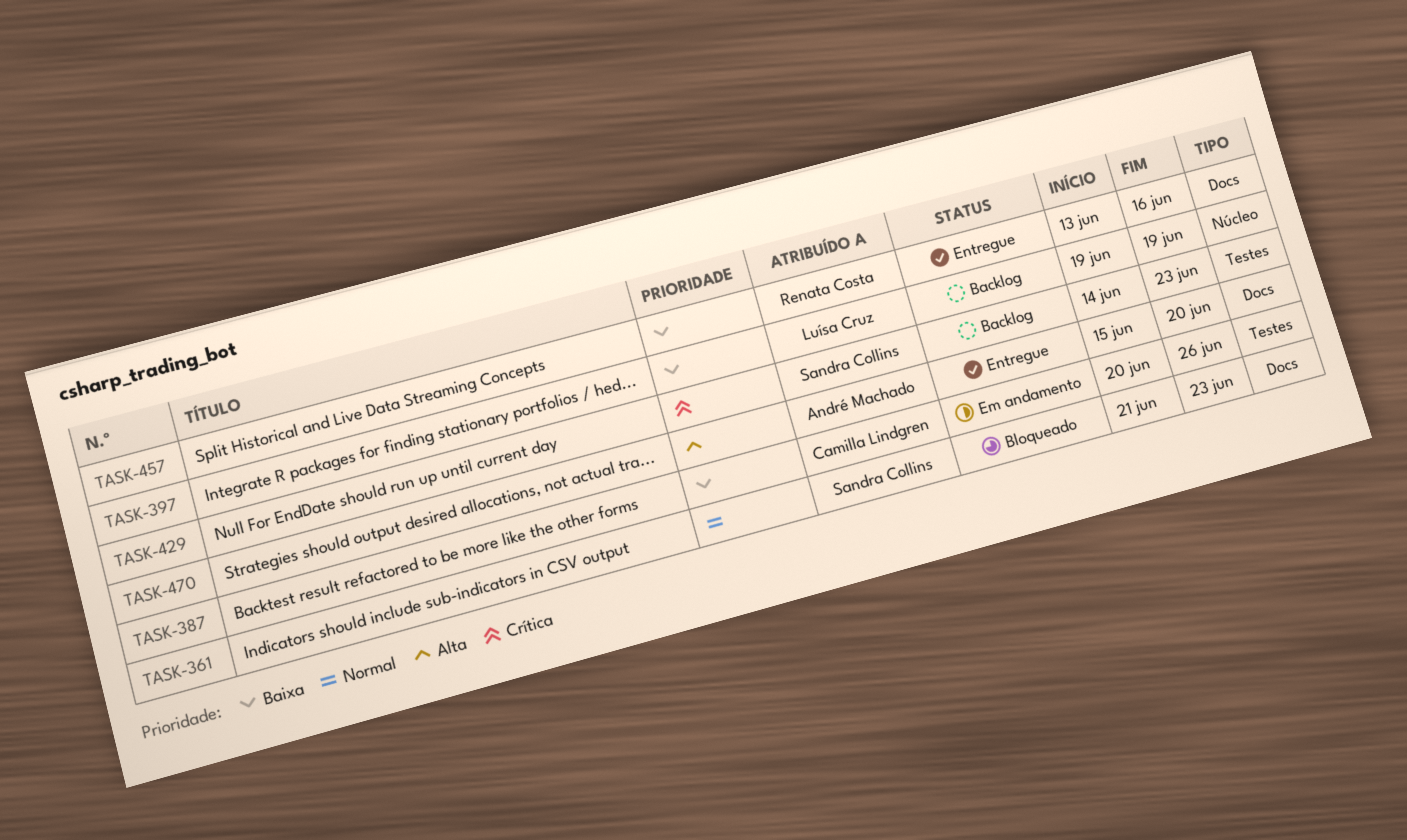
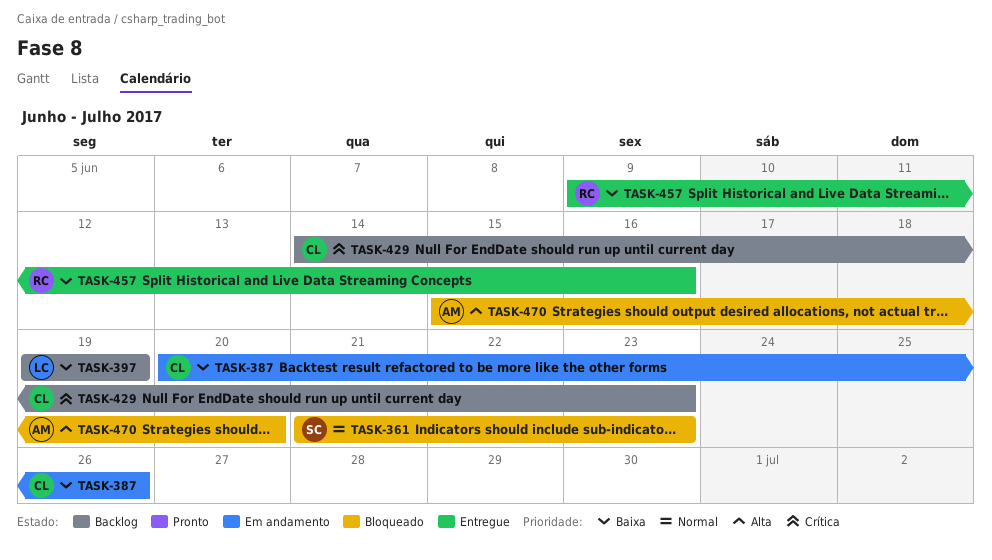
TASK-429, owner: Sandra Collins -> Camilla Lindgren
TASK-457, start: Jun 13 -> Jun 9
TASK-470, status: Entregue -> Bloqueado

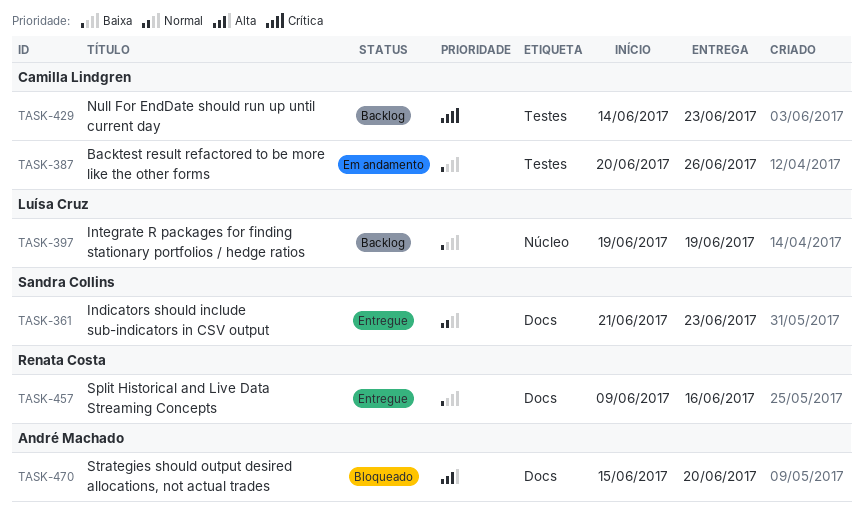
TASK-361, status: Bloqueado -> Entregue

